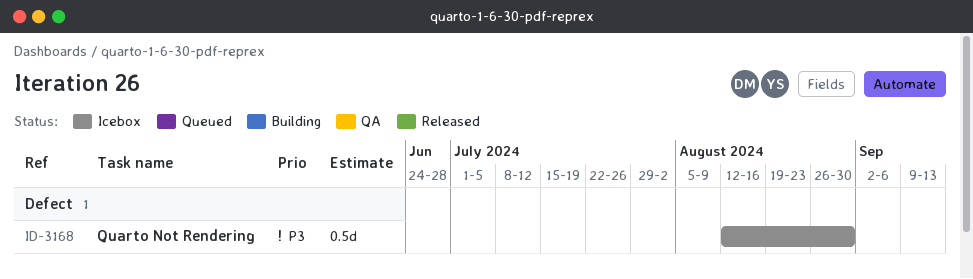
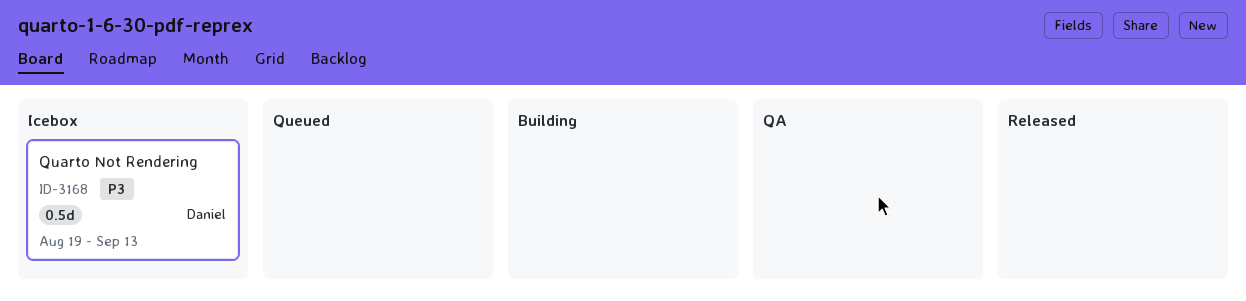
ID-3168, start: Aug 12 -> Aug 19
ID-3168, due: Aug 30 -> Sep 13

